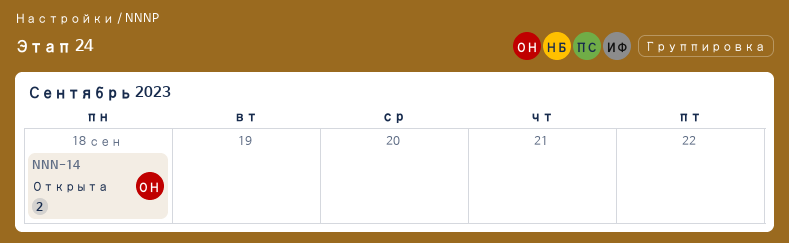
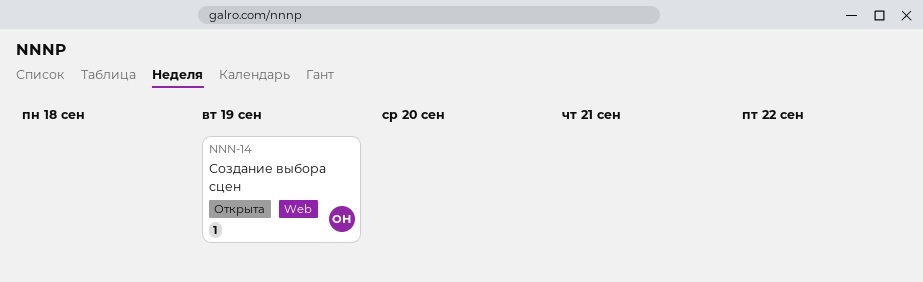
NNN-14, estimate: 2 -> 1
NNN-14, due: Sep 18 -> Sep 19

